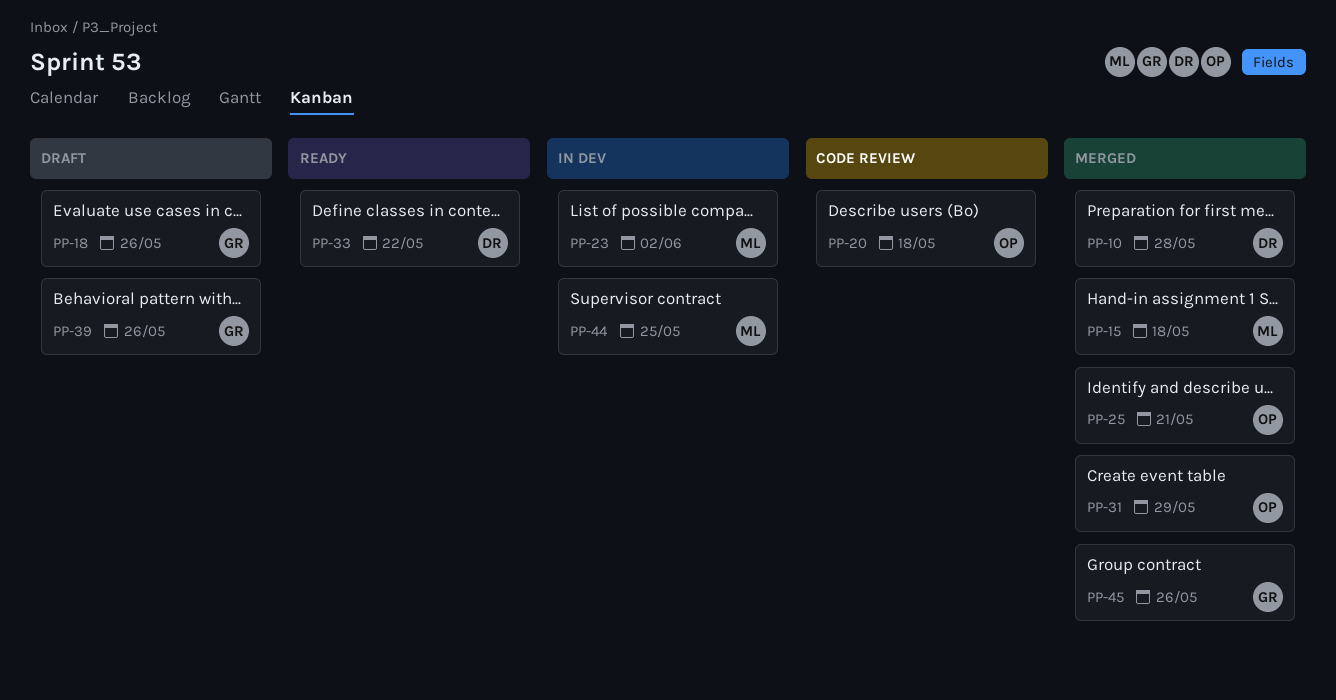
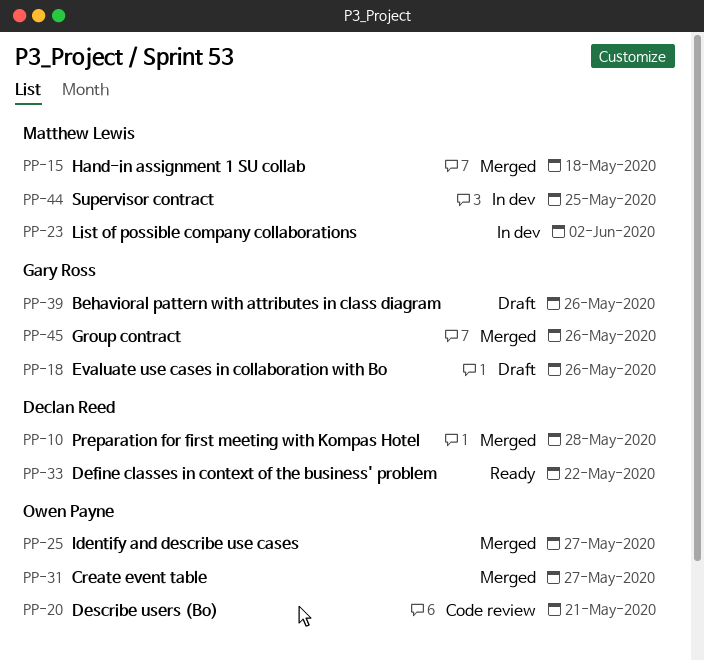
PP-20, due: May 18 -> May 21
PP-25, due: May 21 -> May 27
PP-31, due: May 29 -> May 27

